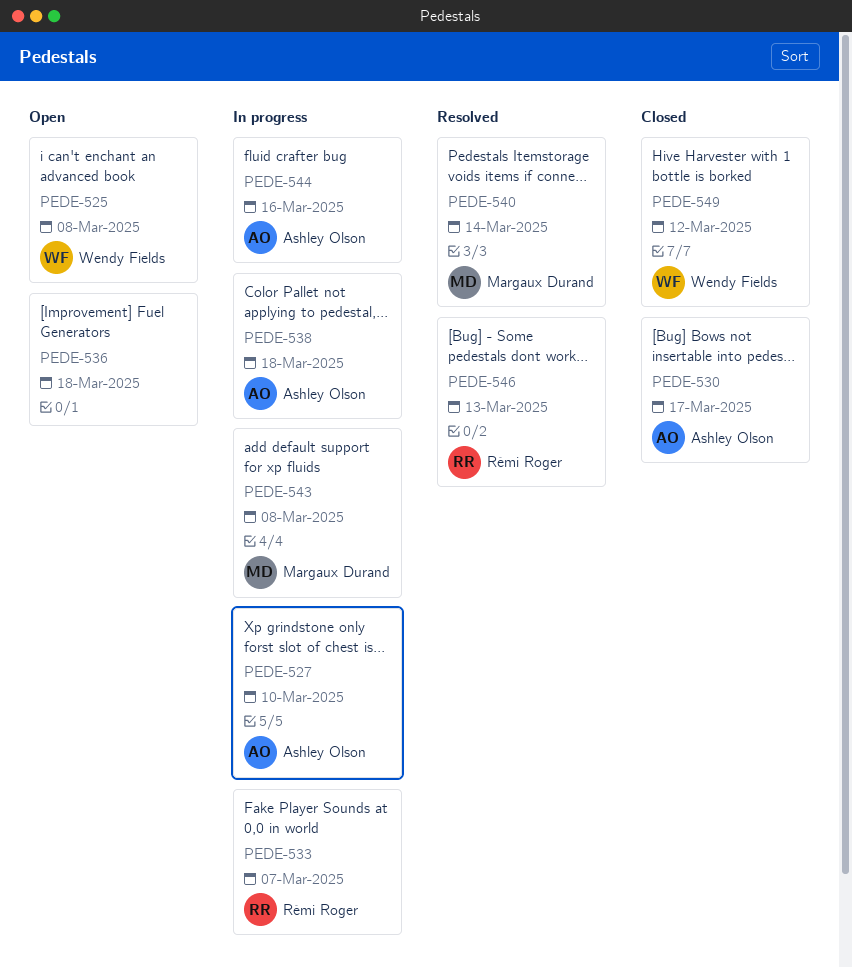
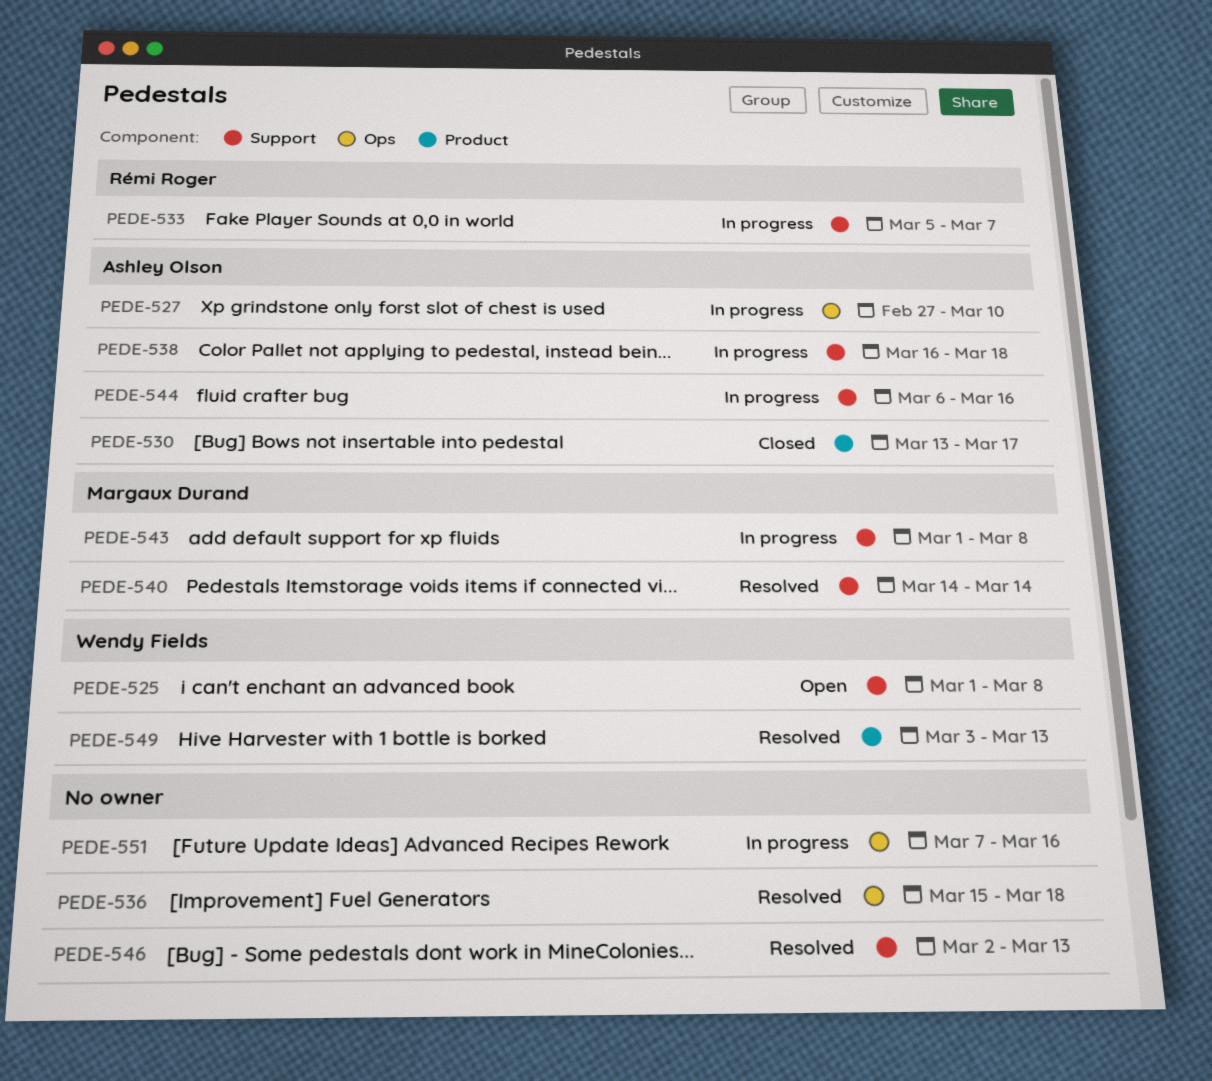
PEDE-536, status: Open -> Resolved
PEDE-546, owner: Rémi Roger -> none
PEDE-549, status: Closed -> Resolved
PEDE-549, due: Mar 12 -> Mar 13
PEDE-551: none -> present

